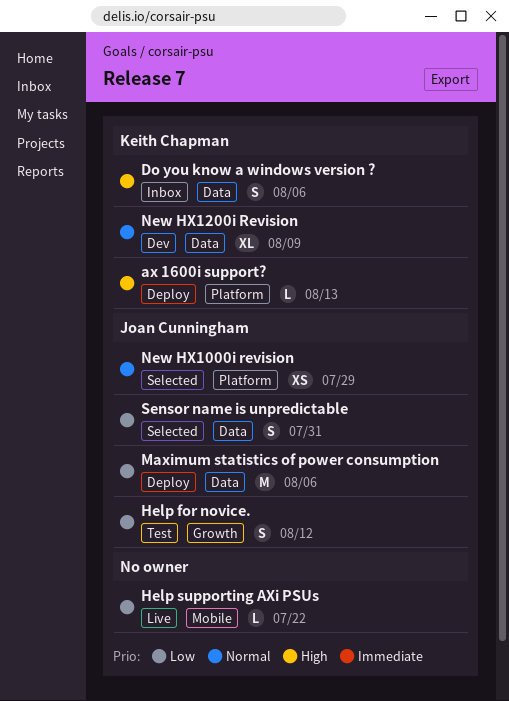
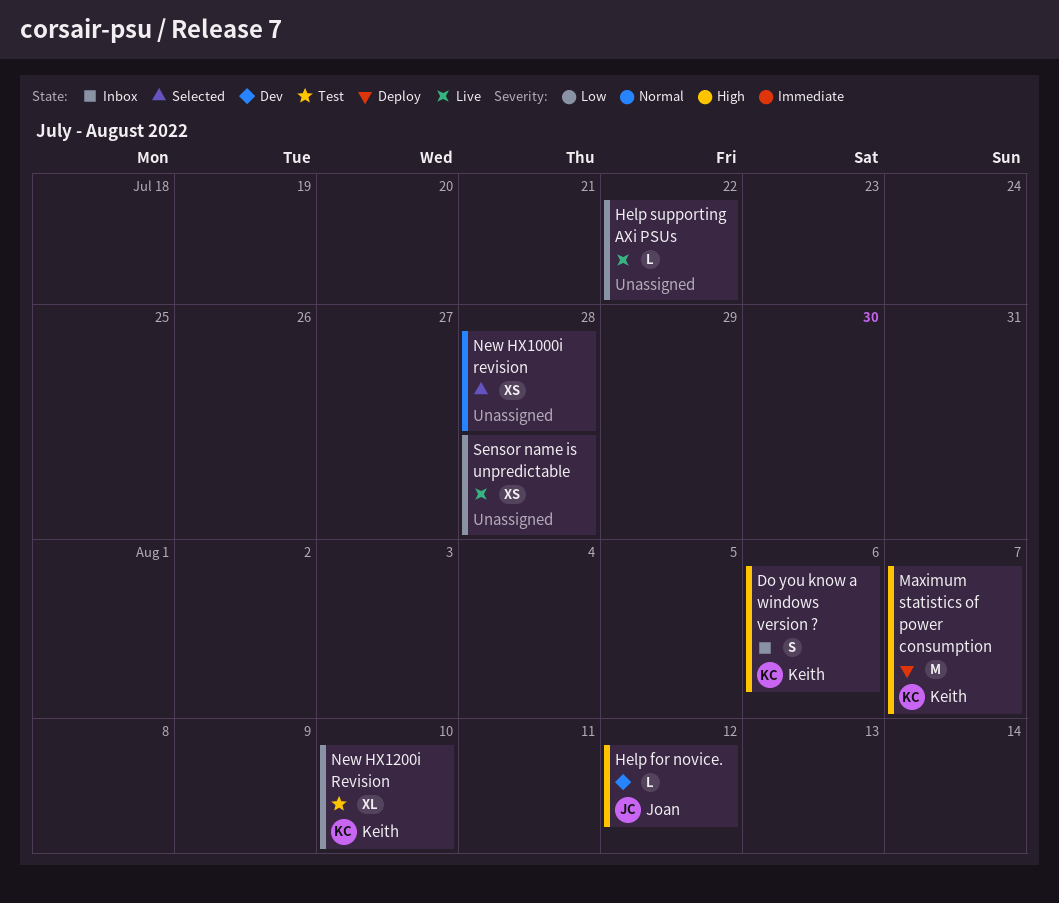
ax 1600i support?: present -> none
Help for novice., status: Test -> Dev
Help for novice., priority: Low -> High
Help for novice., estimate: S -> L
Maximum statistics of power consumption, owner: Joan Cunningham -> Keith Chapman
Maximum statistics of power consumption, priority: Low -> High
Maximum statistics of power consumption, due: Aug 6 -> Aug 7
New HX1000i revision, owner: Joan Cunningham -> none
New HX1000i revision, due: Jul 29 -> Jul 28
New HX1200i Revision, status: Dev -> Test
New HX1200i Revision, priority: Normal -> Low
New HX1200i Revision, due: Aug 9 -> Aug 10
Sensor name is unpredictable, status: Selected -> Live
Sensor name is unpredictable, owner: Joan Cunningham -> none
Sensor name is unpredictable, estimate: S -> XS
Sensor name is unpredictable, due: Jul 31 -> Jul 28

